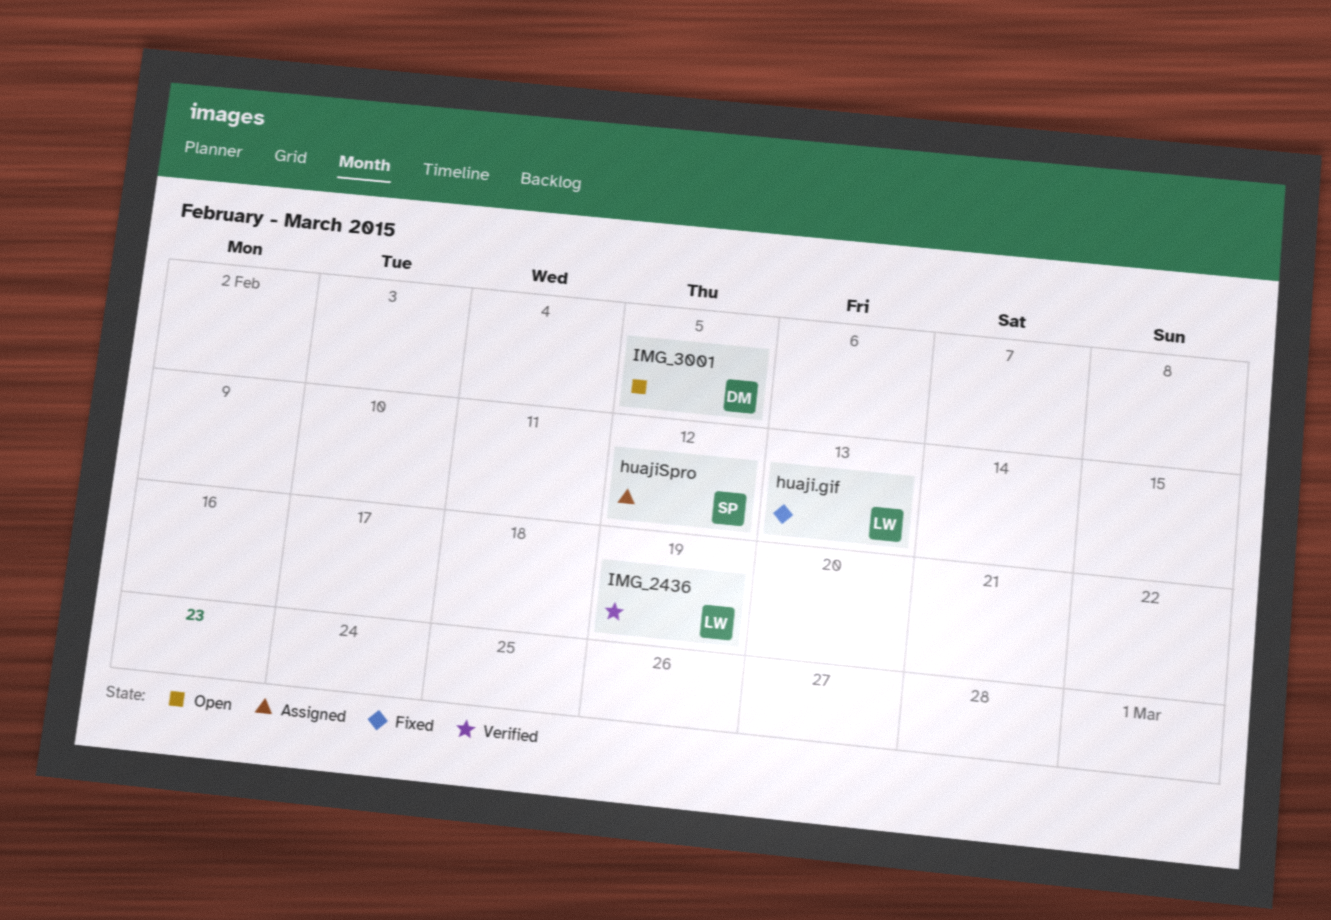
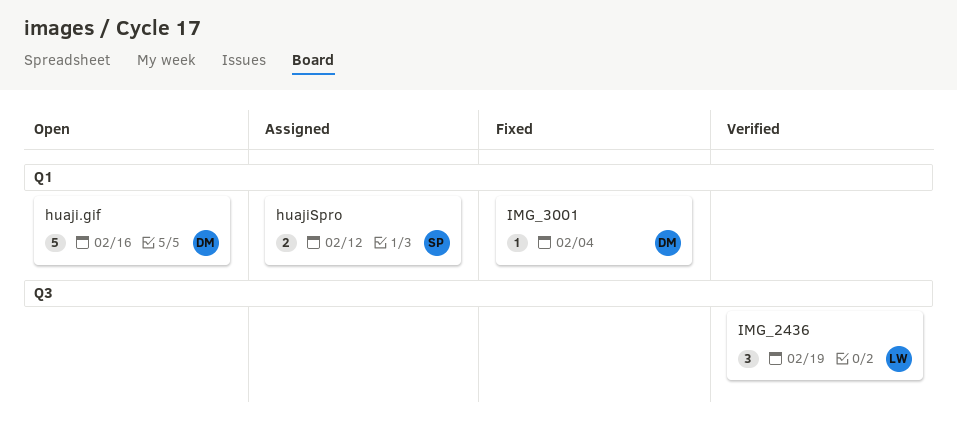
huaji.gif, status: Fixed -> Open
huaji.gif, owner: LW -> DM
huaji.gif, due: Feb 13 -> Feb 16
IMG_3001, status: Open -> Fixed
IMG_3001, due: Feb 5 -> Feb 4

